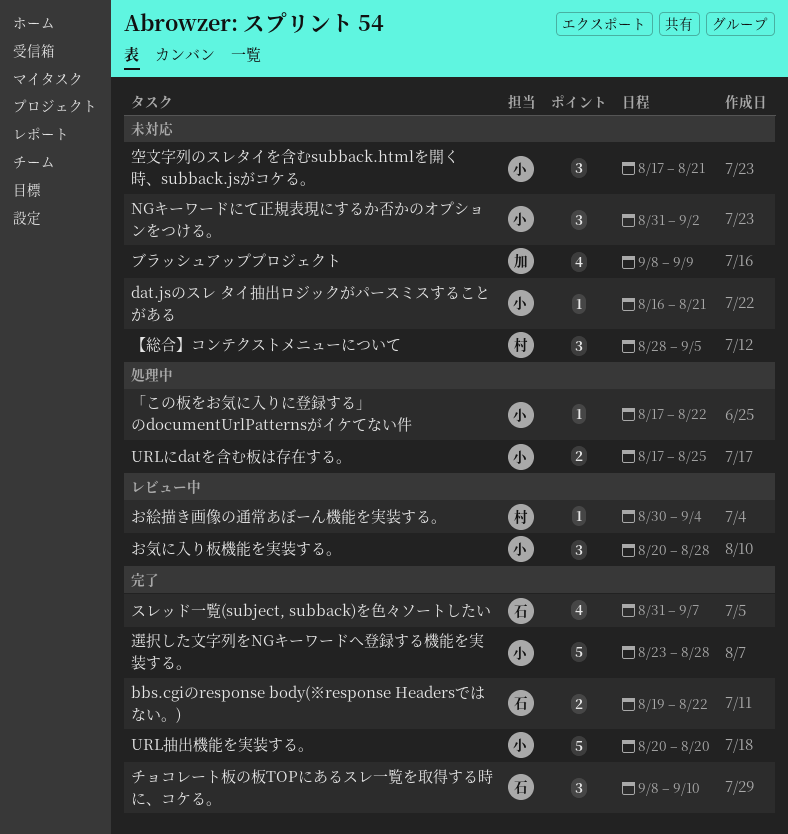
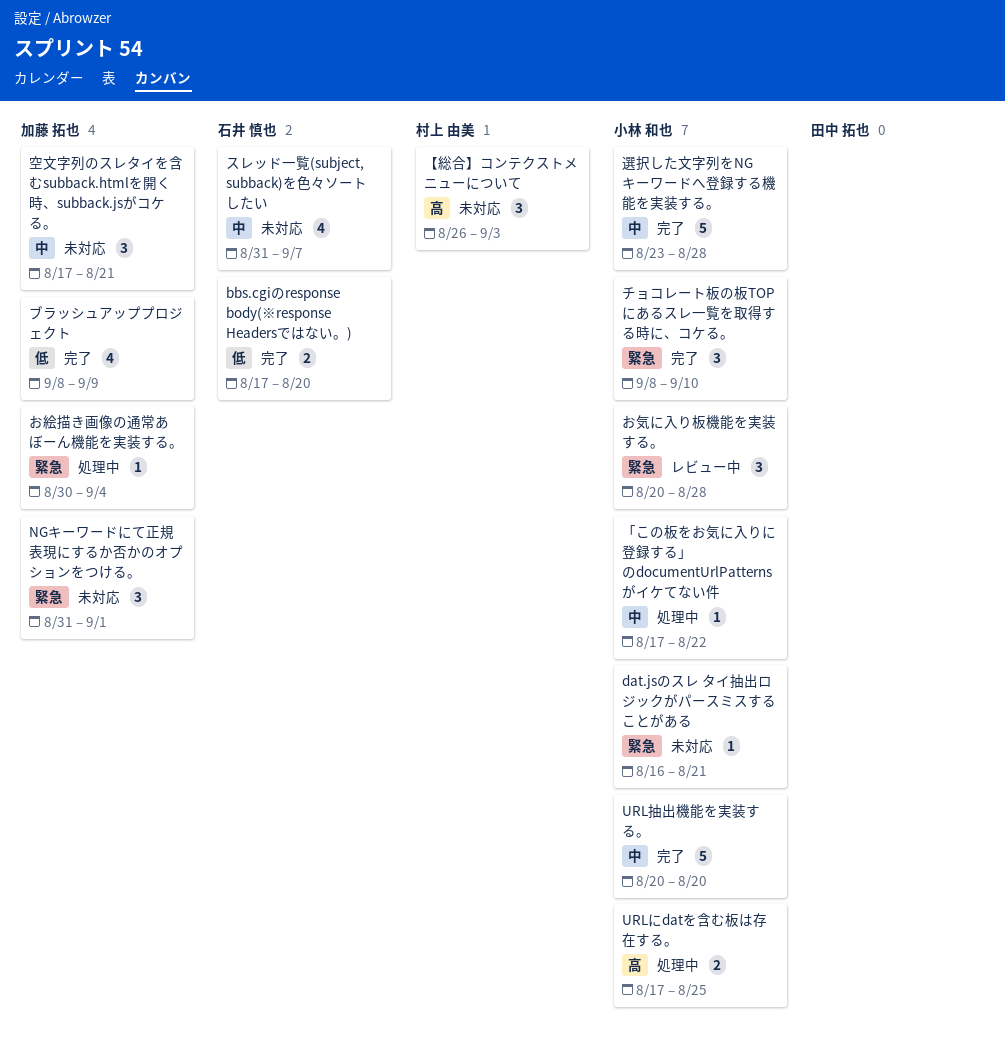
bbs.cgiのresponse body(※response Headersではない。), start: Aug 19 -> Aug 17
bbs.cgiのresponse body(※response Headersではない。), due: Aug 22 -> Aug 20
NGキーワードにて正規表現にするか否かのオプションをつける。, owner: 小林 和也 -> 加藤 拓也
NGキーワードにて正規表現にするか否かのオプションをつける。, due: Sep 2 -> Sep 1
【総合】コンテクストメニューについて, start: Aug 28 -> Aug 26
【総合】コンテクストメニューについて, due: Sep 5 -> Sep 3
お絵描き画像の通常あぼーん機能を実装する。, status: レビュー中 -> 処理中
お絵描き画像の通常あぼーん機能を実装する。, owner: 村上 由美 -> 加藤 拓也
スレッド一覧(subject, subback)を色々ソートしたい, status: 完了 -> 未対応
チョコレート板の板TOPにあるスレ一覧を取得する時に、コケる。, owner: 石井 慎也 -> 小林 和也
ブラッシュアッププロジェクト, status: 未対応 -> 完了
空文字列のスレタイを含むsubback.htmlを開く時、subback.jsがコケる。, owner: 小林 和也 -> 加藤 拓也

